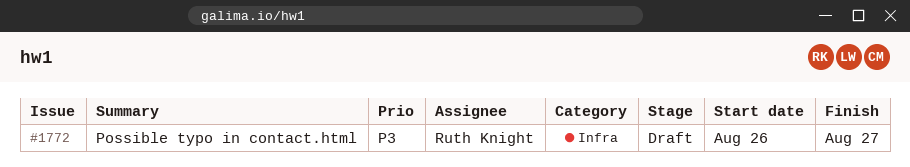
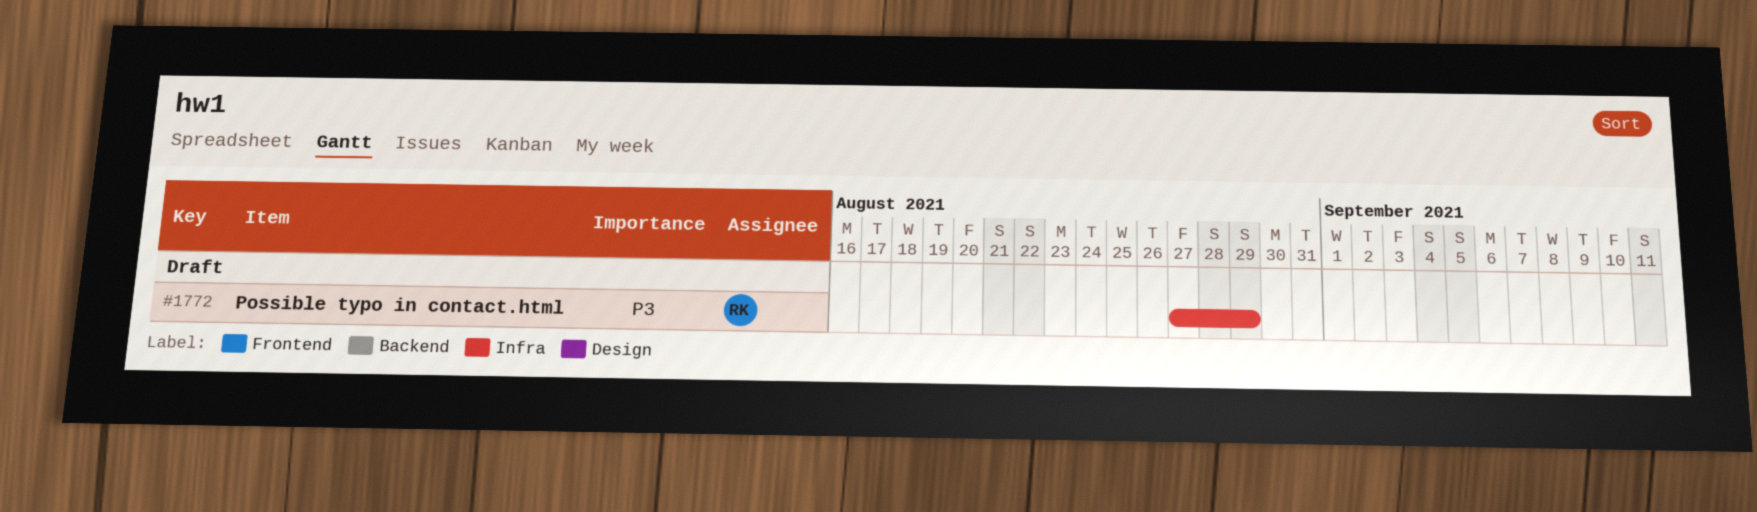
#1772, start: Aug 26 -> Aug 27
#1772, due: Aug 27 -> Aug 29

